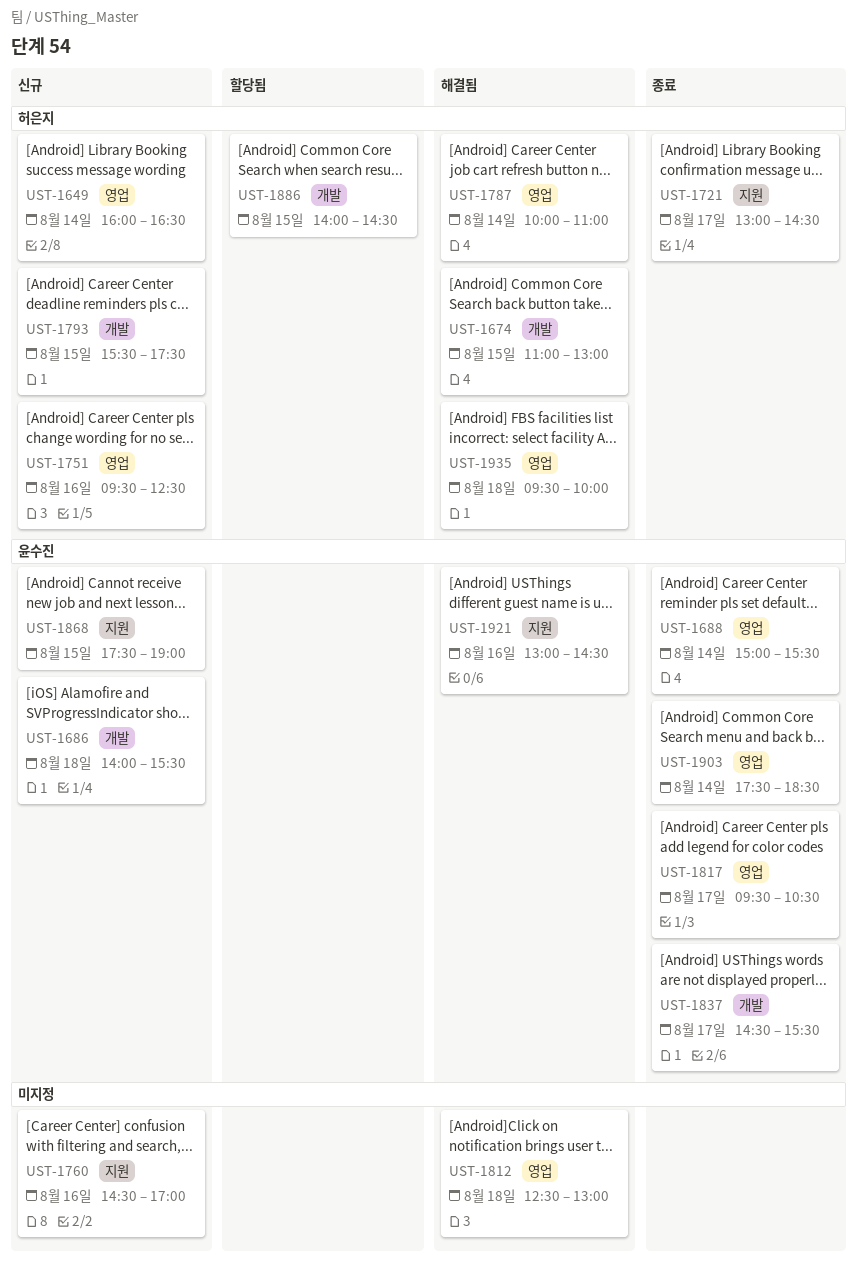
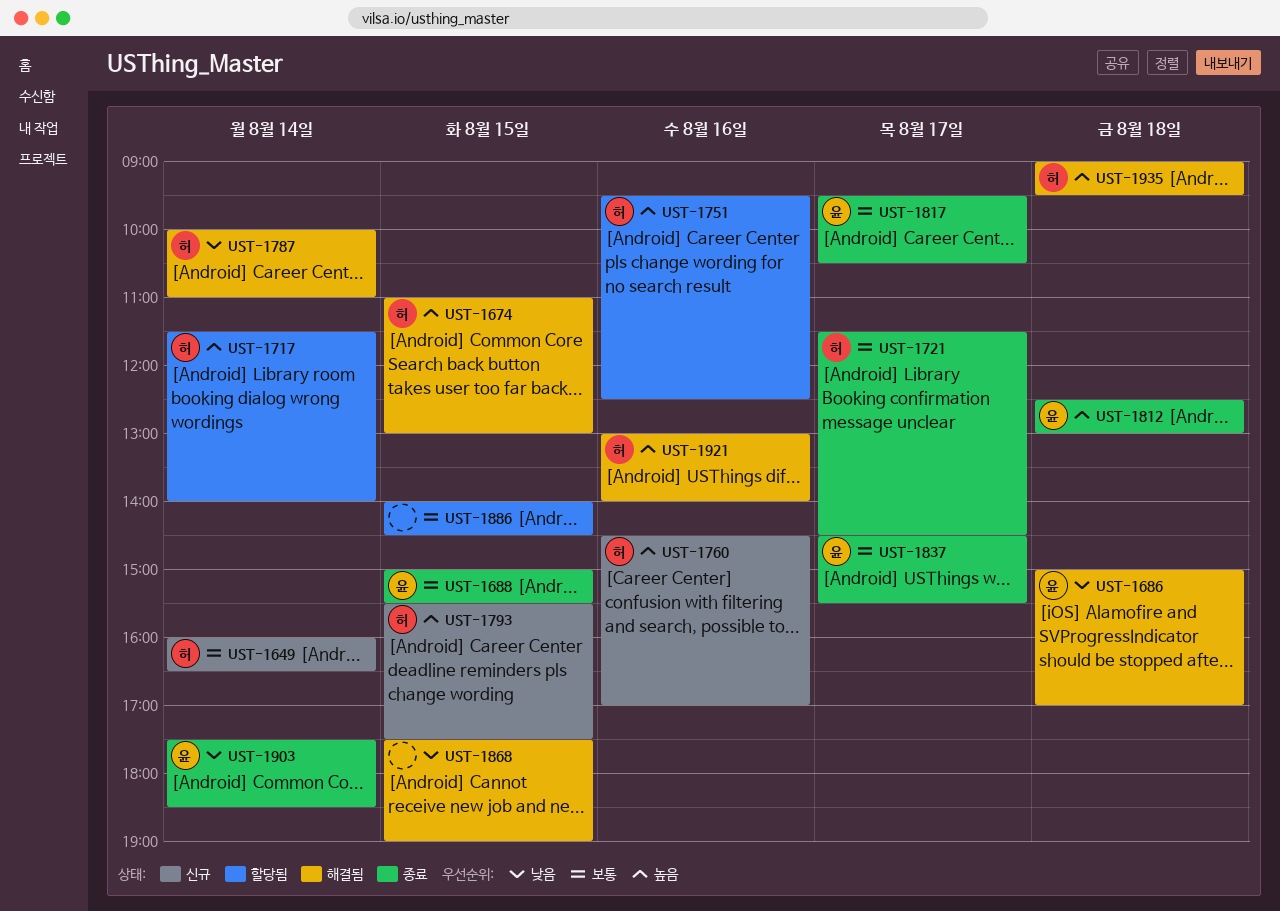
UST-1686, status: 신규 -> 해결됨
UST-1686, begins: 14:00 -> 15:00
UST-1686, ends: 15:30 -> 17:00
UST-1688, day: Aug 14 -> Aug 15
UST-1717: none -> present
UST-1721, begins: 13:00 -> 11:30
UST-1751, status: 신규 -> 할당됨
UST-1760, owner: none -> 허은지
UST-1812, status: 해결됨 -> 종료
UST-1812, owner: none -> 윤수진
UST-1868, status: 신규 -> 해결됨
UST-1868, owner: 윤수진 -> none
UST-1886, owner: 허은지 -> none
UST-1921, owner: 윤수진 -> 허은지
UST-1921, ends: 14:30 -> 14:00
UST-1935, begins: 09:30 -> 09:00
UST-1935, ends: 10:00 -> 09:30

